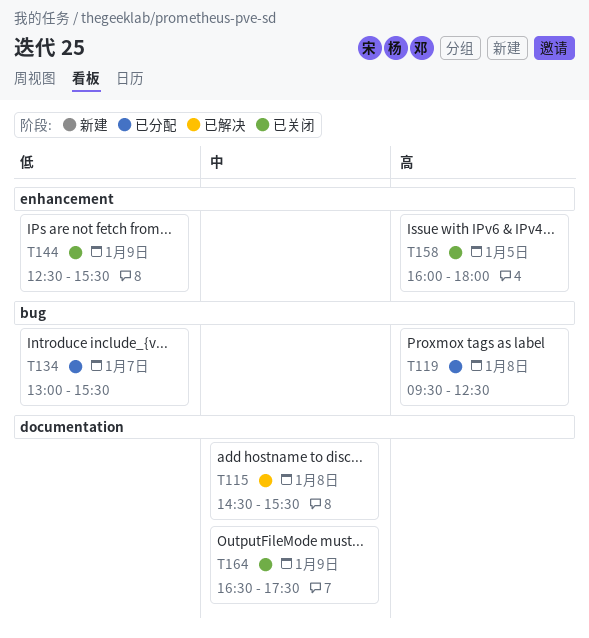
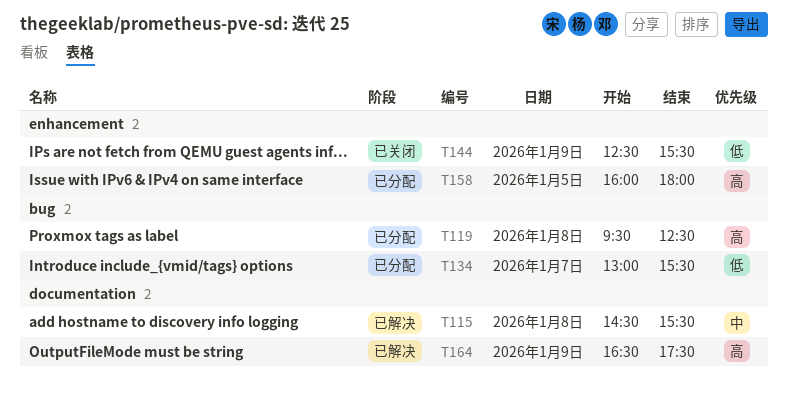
T158, status: 已关闭 -> 已分配
T164, status: 已关闭 -> 已解决
T164, priority: 中 -> 高

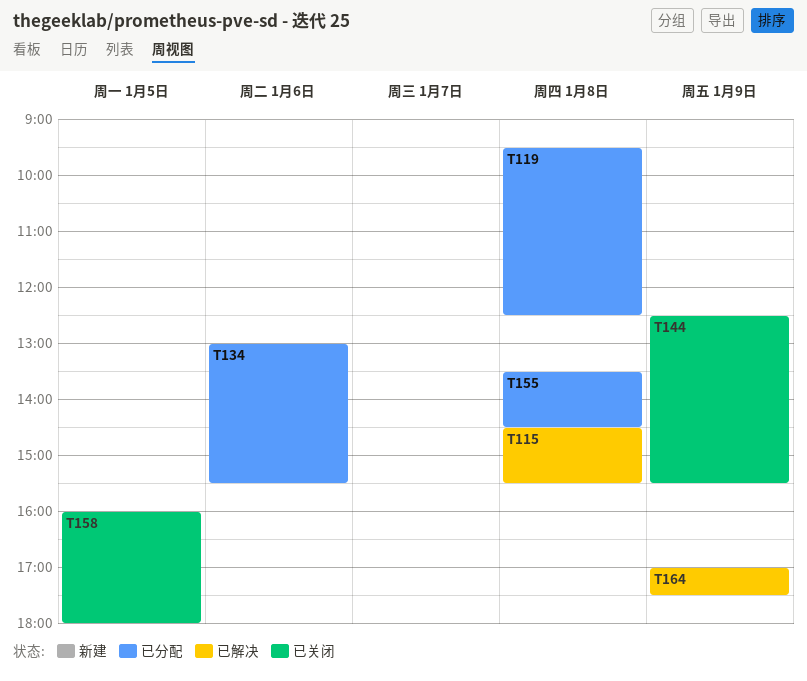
T134, day: Jan 7 -> Jan 6
T155: none -> present
T158, status: 已分配 -> 已关闭
T164, begins: 16:30 -> 17:00

